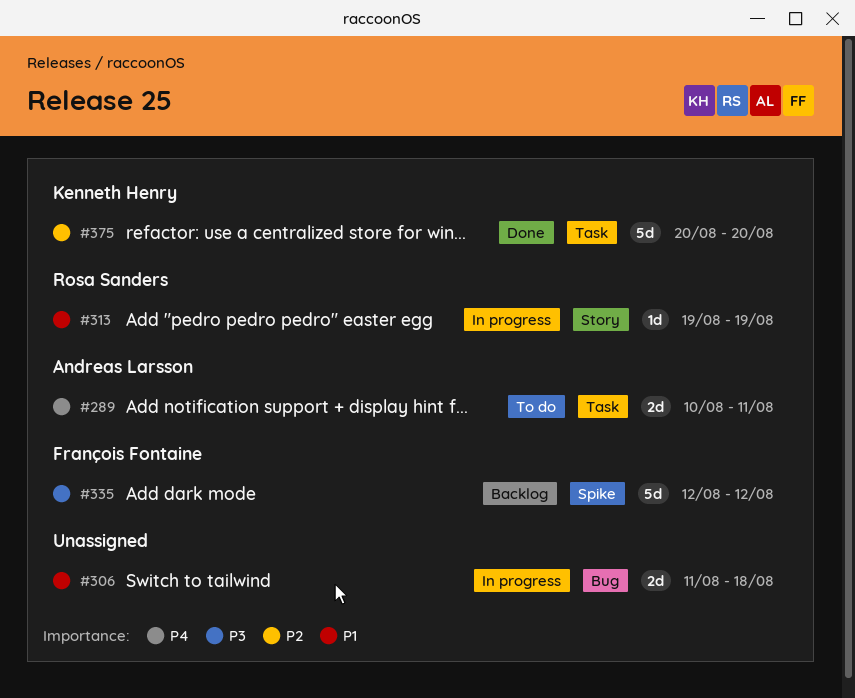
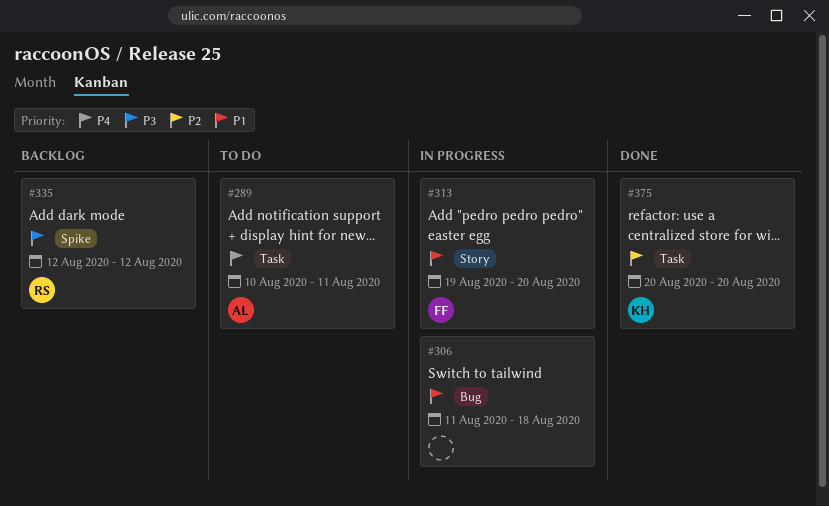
#313, owner: Rosa Sanders -> François Fontaine
#313, due: Aug 19 -> Aug 20
#335, owner: François Fontaine -> Rosa Sanders

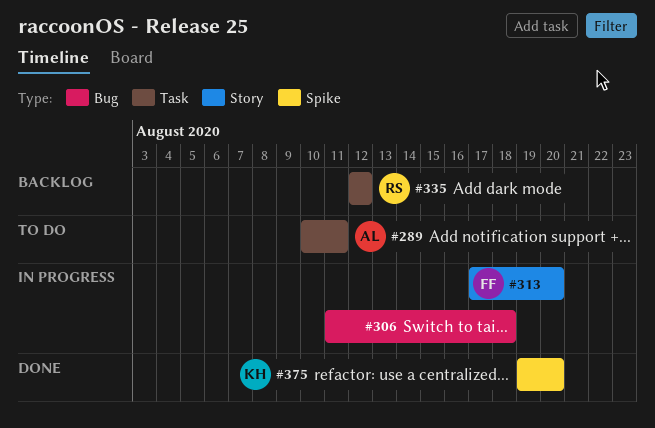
#313, start: Aug 19 -> Aug 17
#335, label: Spike -> Task
#375, label: Task -> Spike
#375, start: Aug 20 -> Aug 19

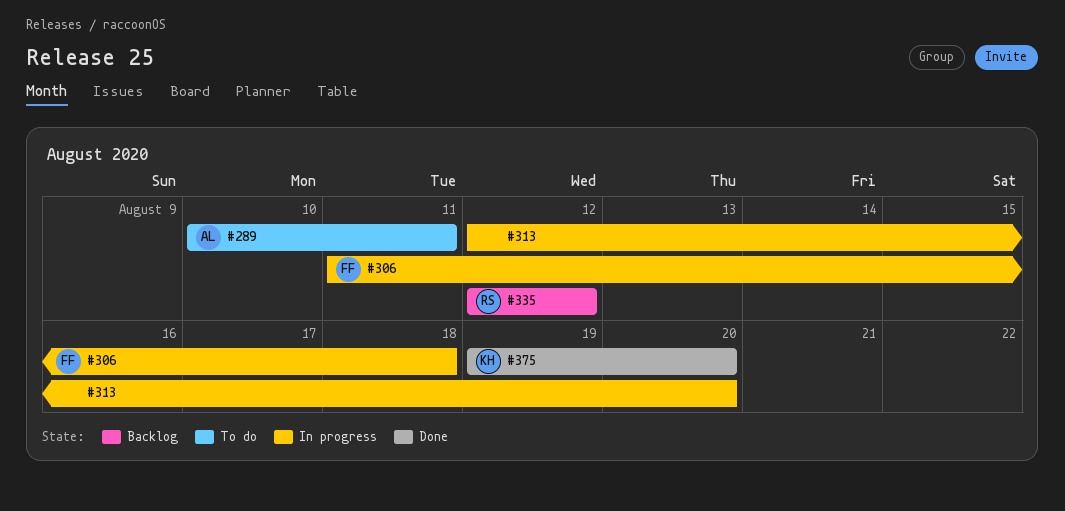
#306, owner: none -> FF
#313, owner: FF -> none
#313, start: Aug 17 -> Aug 12

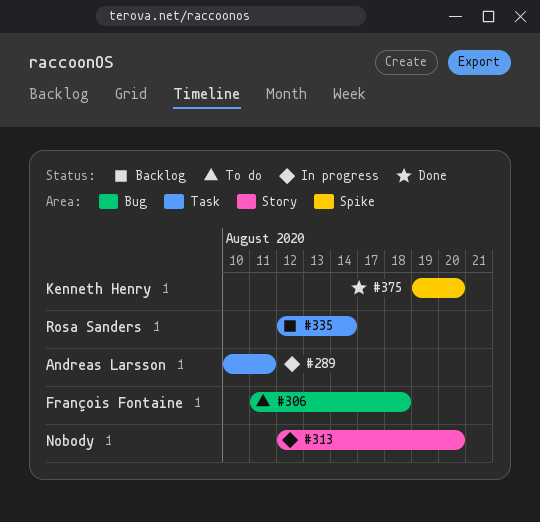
#289, status: To do -> In progress
#306, status: In progress -> To do
#335, due: Aug 12 -> Aug 14

